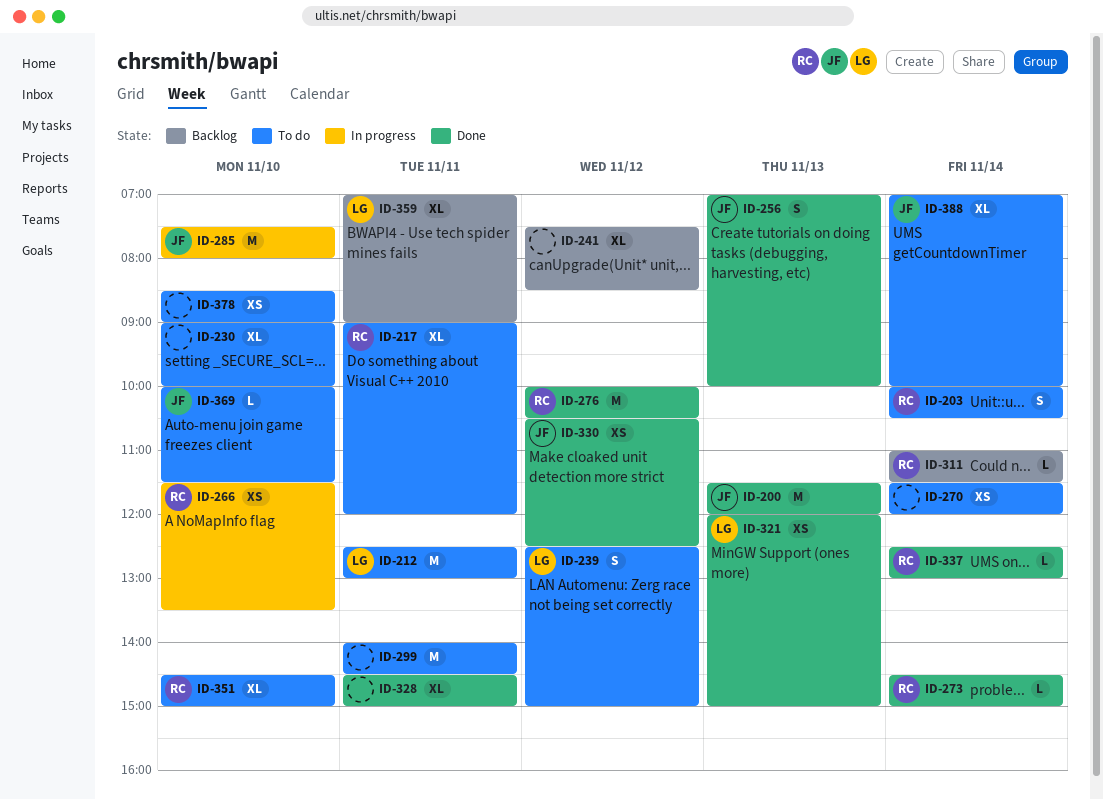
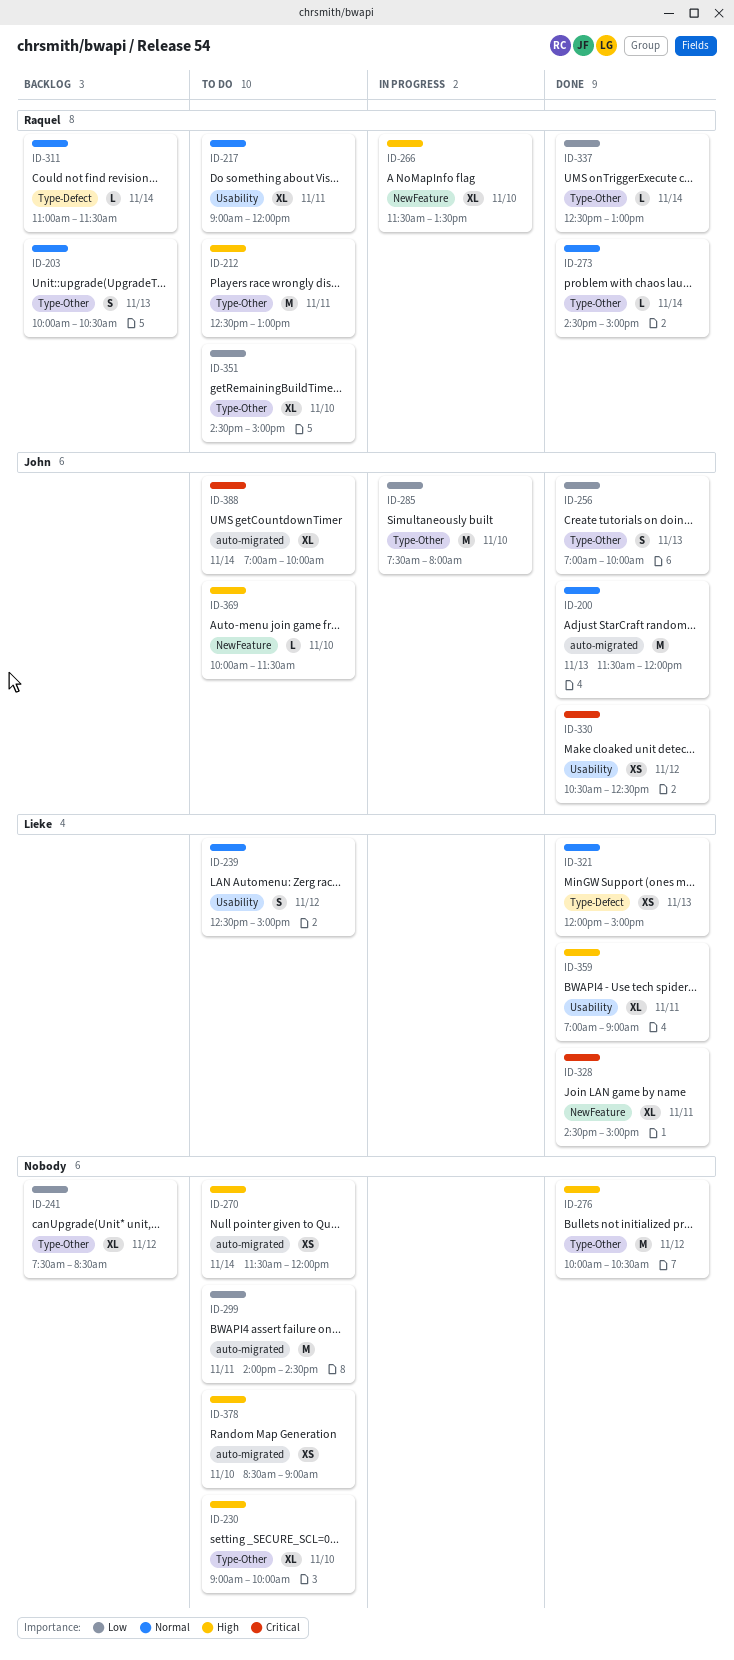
ID-203, status: To do -> Backlog
ID-203, day: Nov 14 -> Nov 13
ID-212, owner: Lieke -> Raquel
ID-266, estimate: XS -> XL
ID-276, owner: Raquel -> none
ID-328, owner: none -> Lieke
ID-359, status: Backlog -> Done

